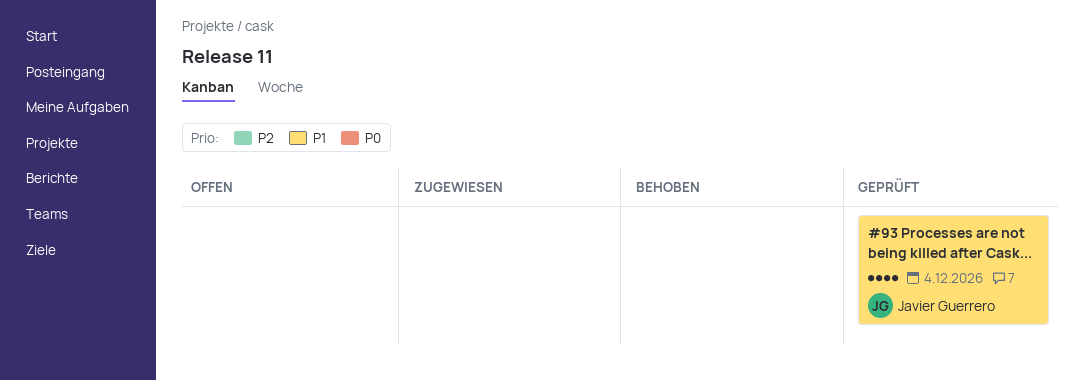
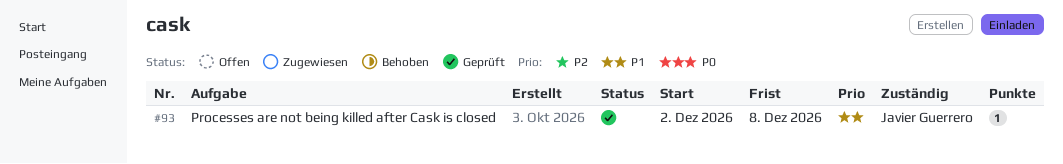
#93, estimate: 4 -> 1
#93, due: Dec 4 -> Dec 8

